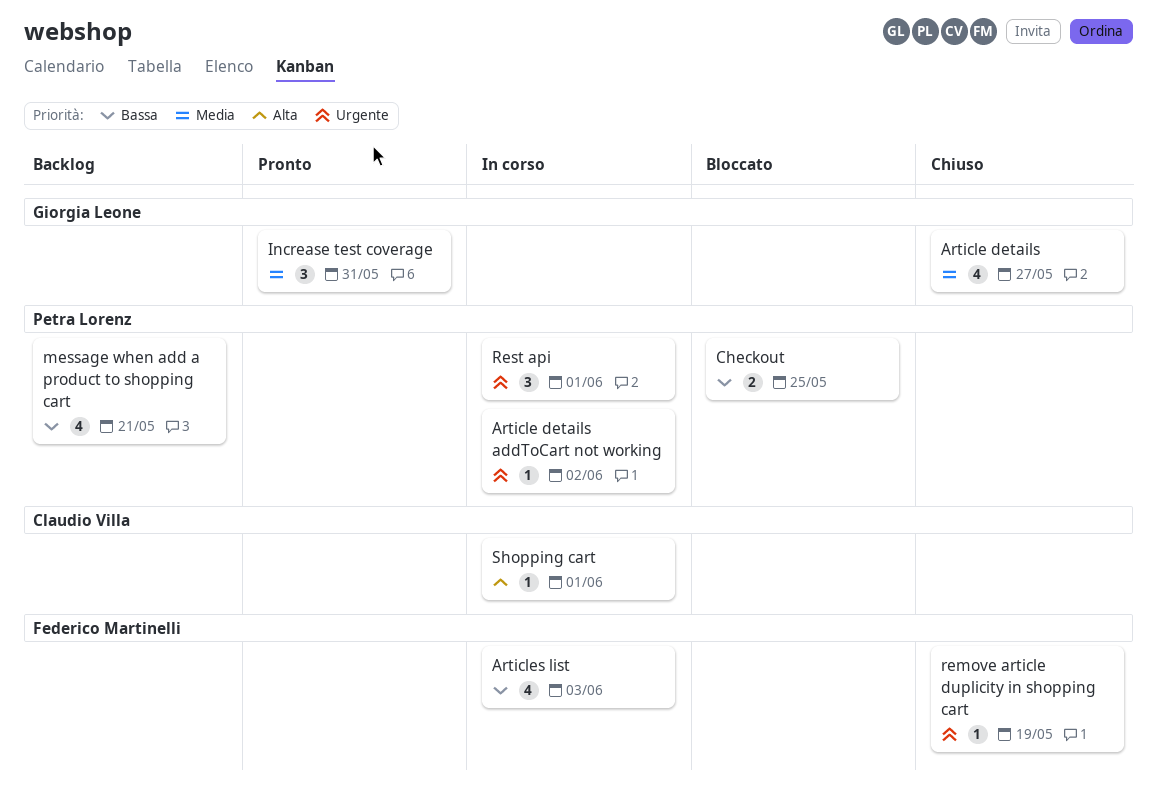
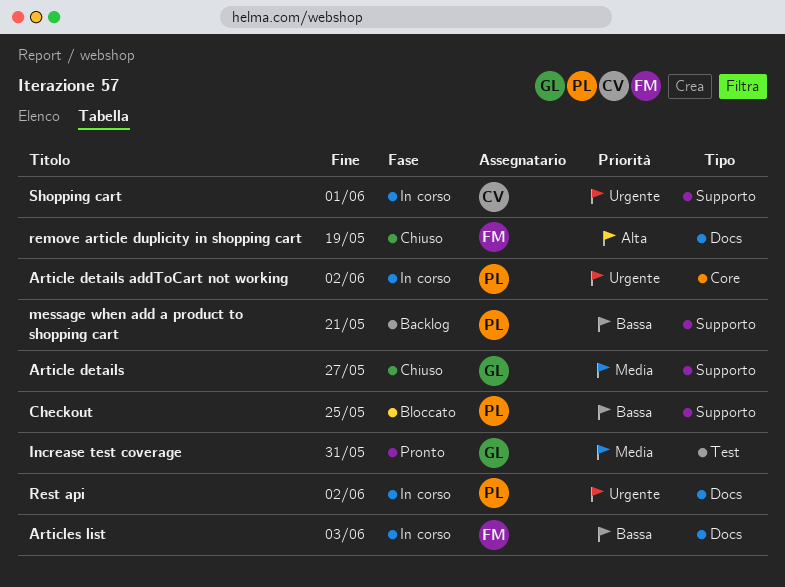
remove article duplicity in shopping cart, priority: Urgente -> Alta
Rest api, due: Jun 1 -> Jun 2
Shopping cart, priority: Alta -> Urgente

